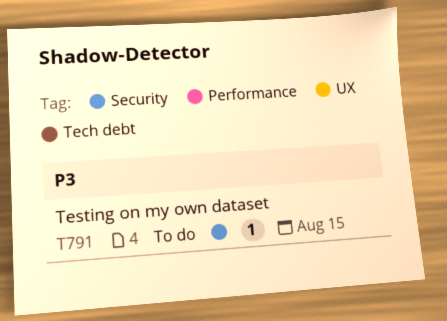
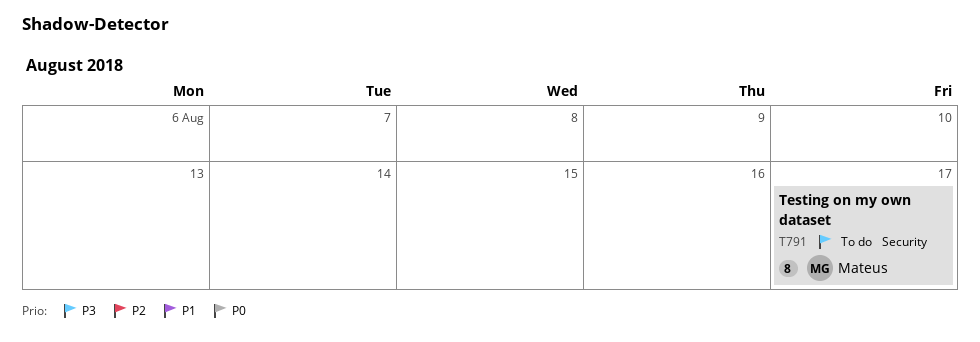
T791, estimate: 1 -> 8
T791, due: Aug 15 -> Aug 17

